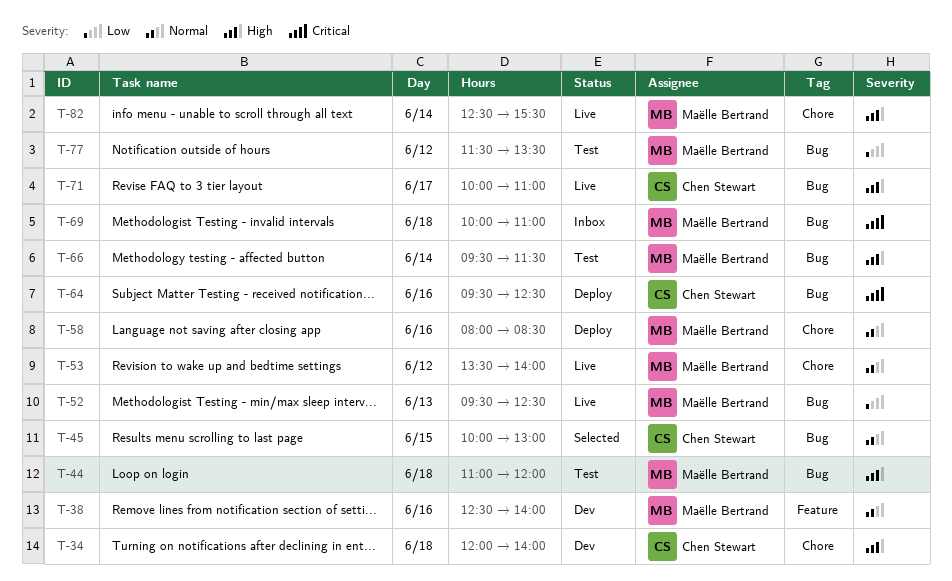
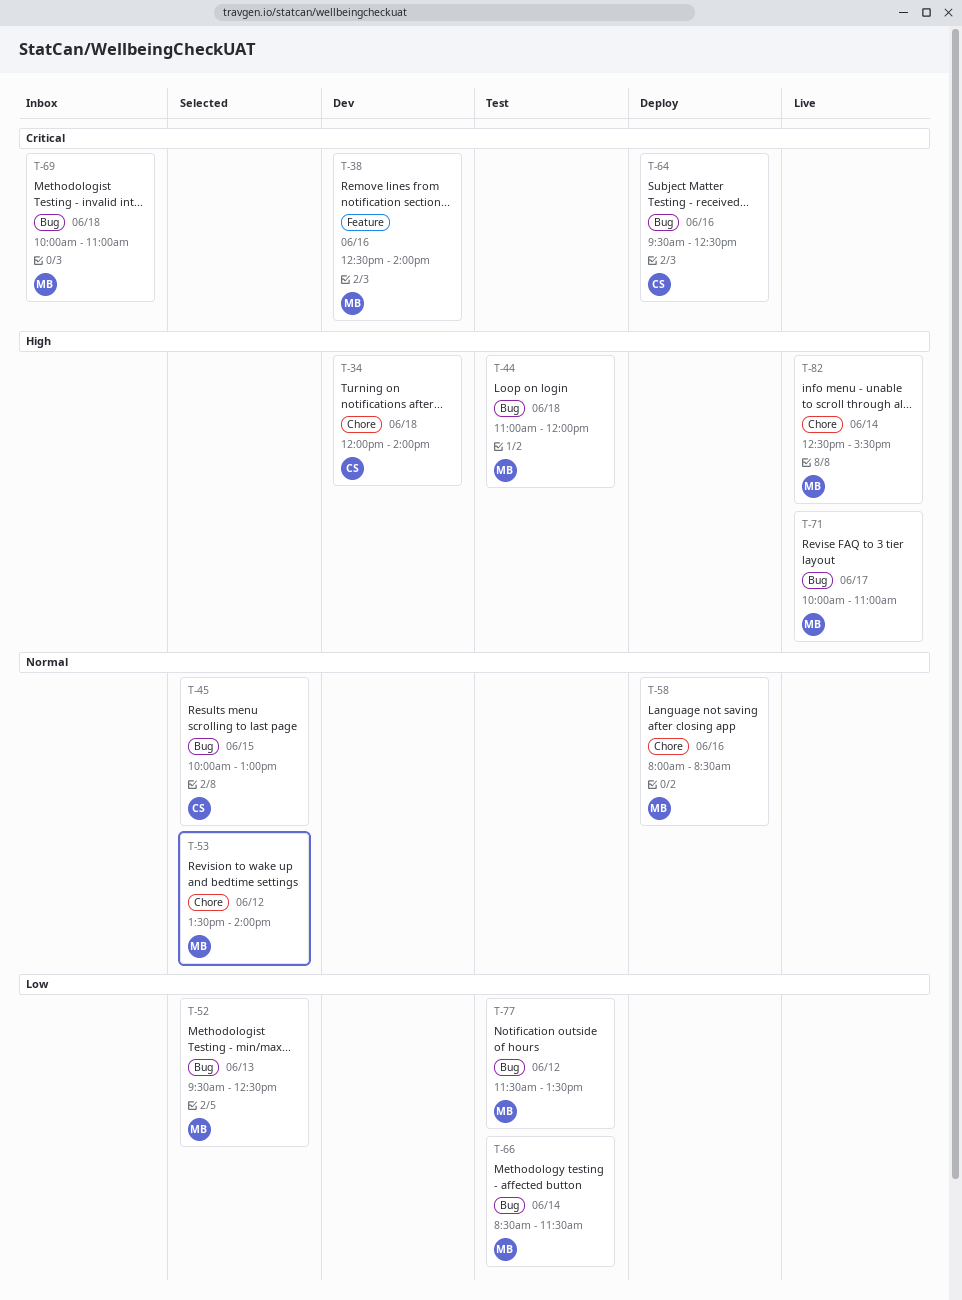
T-38, priority: Normal -> Critical
T-52, status: Live -> Selected
T-53, status: Live -> Selected
T-66, priority: High -> Low
T-66, begins: 09:30 -> 08:30
T-71, owner: Chen Stewart -> Maëlle Bertrand

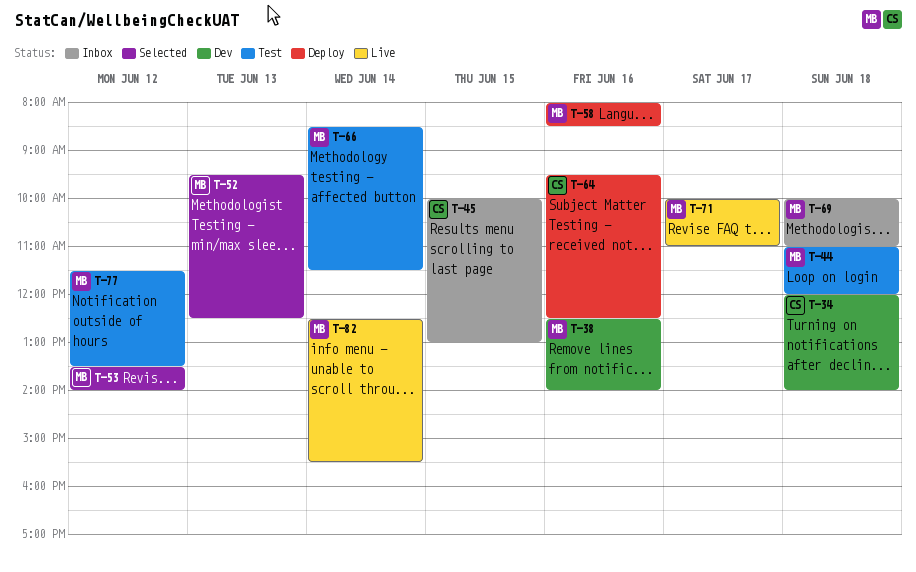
T-45, status: Selected -> Inbox

